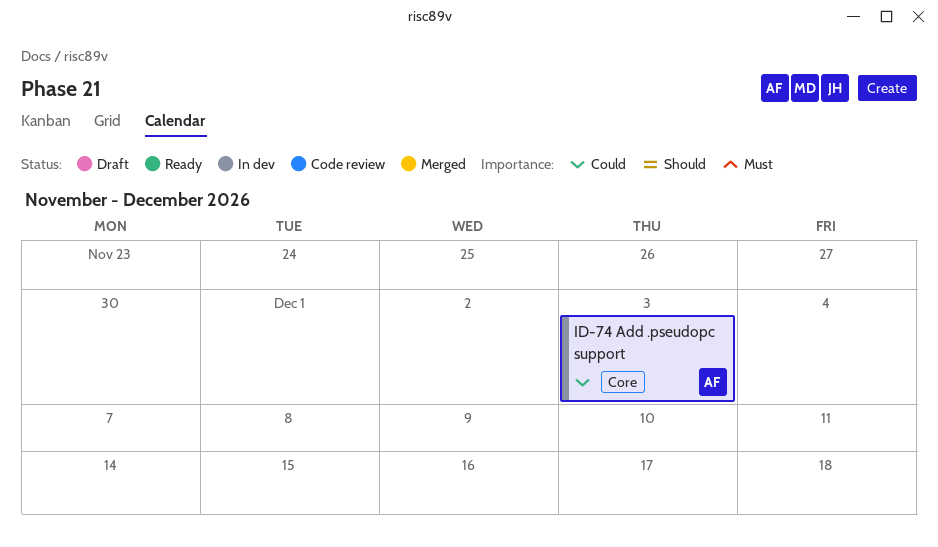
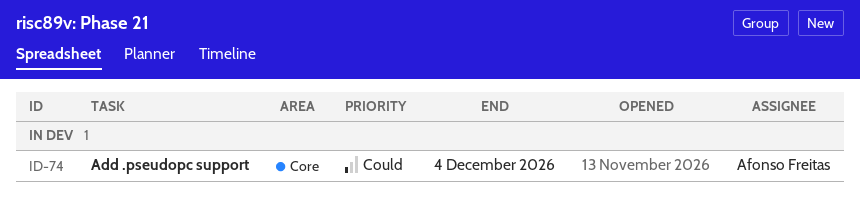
ID-74, due: Dec 3 -> Dec 4

